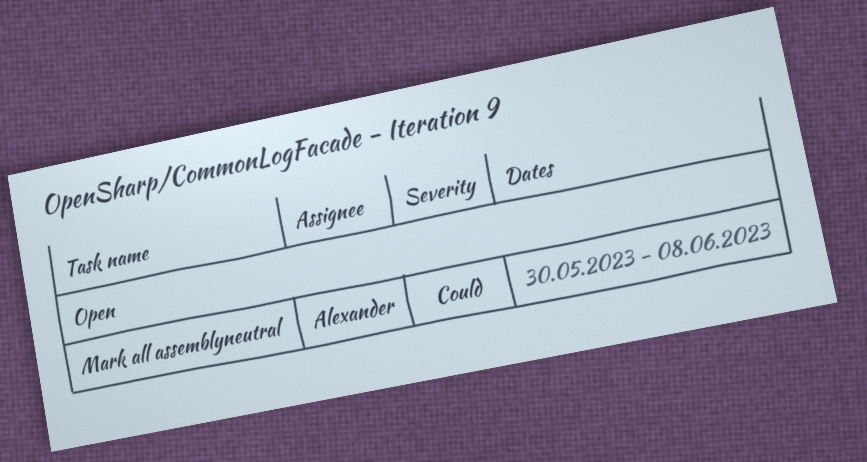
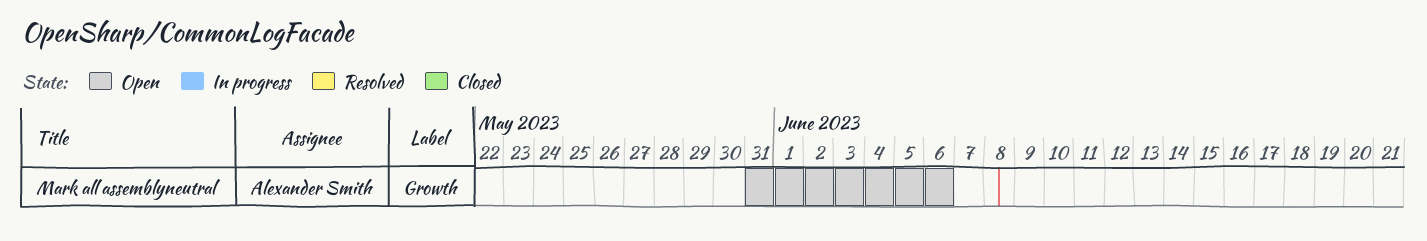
Mark all assemblyneutral, start: May 30 -> May 31
Mark all assemblyneutral, due: Jun 8 -> Jun 6

